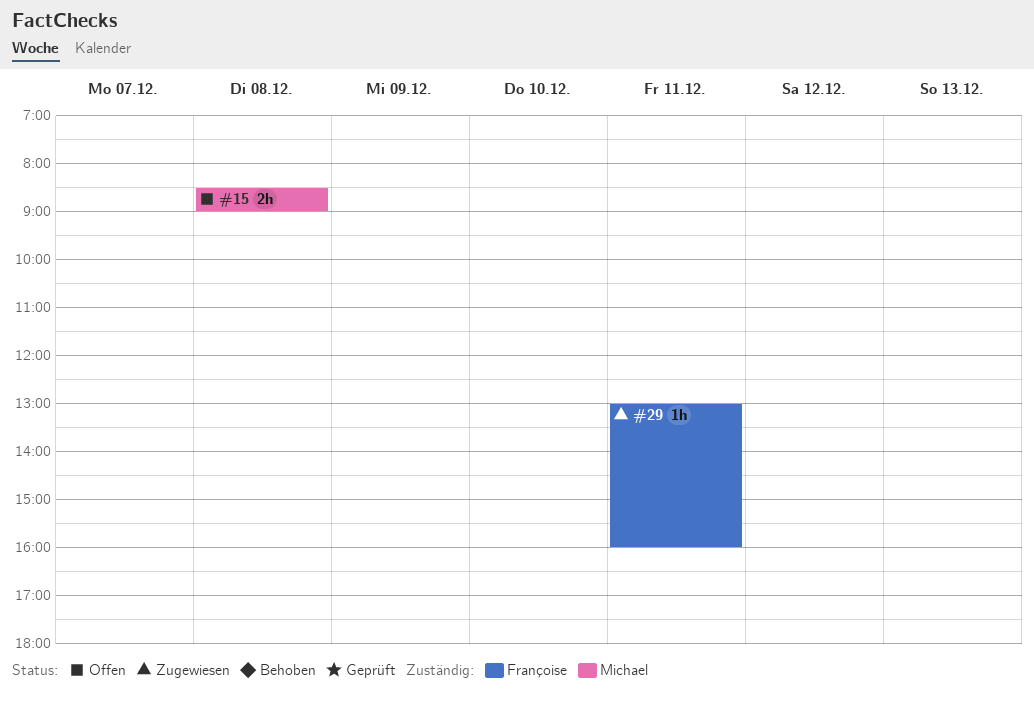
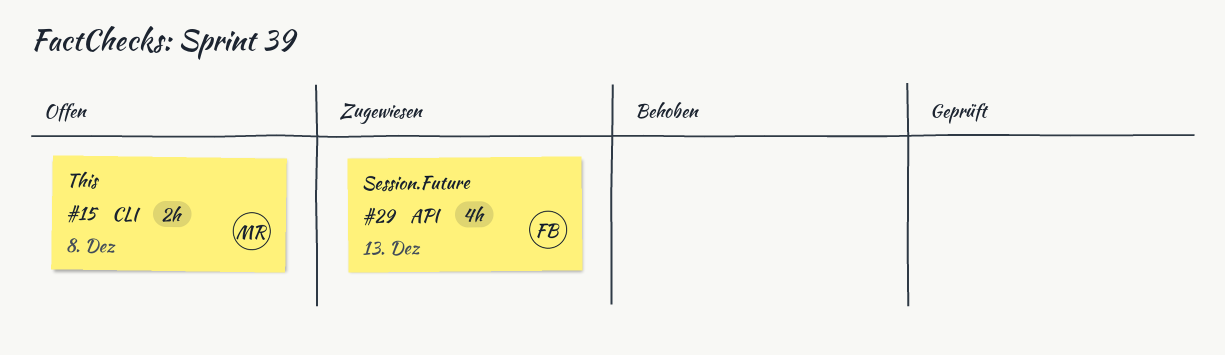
#29, estimate: 1h -> 4h
#29, day: Dec 11 -> Dec 13

